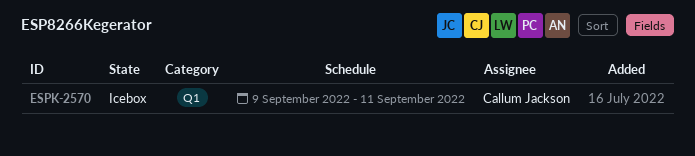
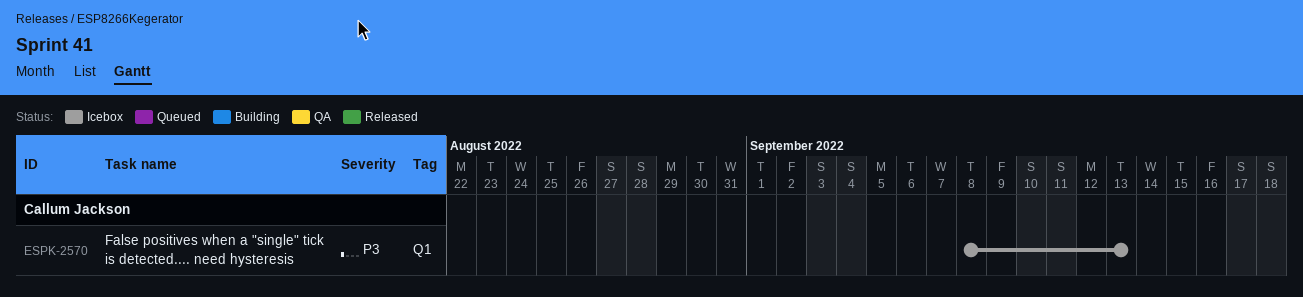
ESPK-2570, start: Sep 9 -> Sep 8
ESPK-2570, due: Sep 11 -> Sep 13

